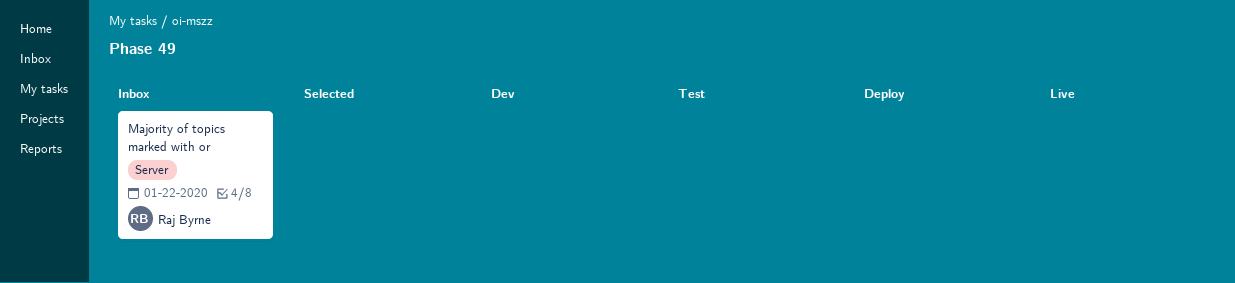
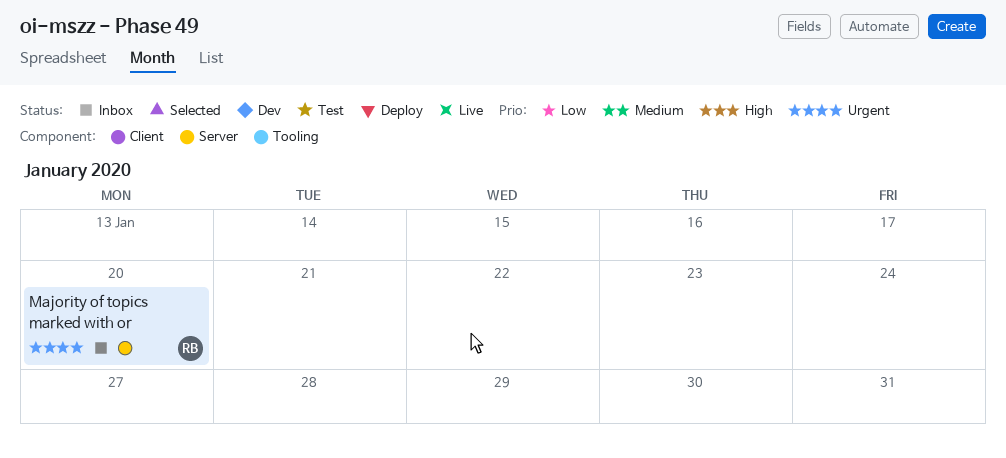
Majority of topics marked with or, due: Jan 22 -> Jan 20

